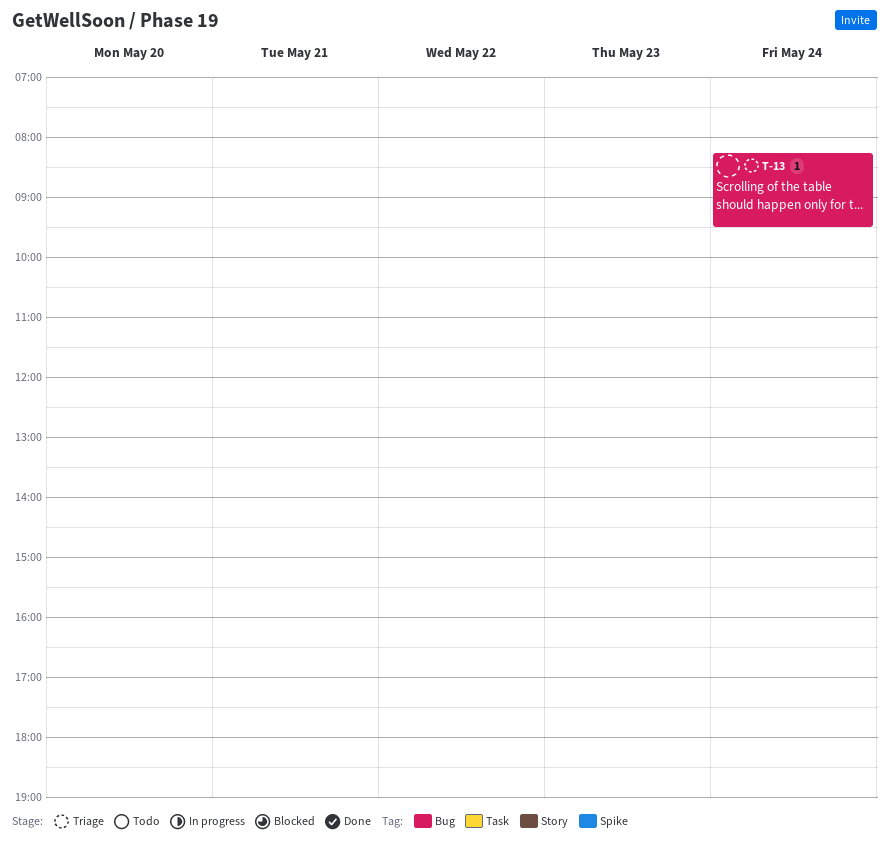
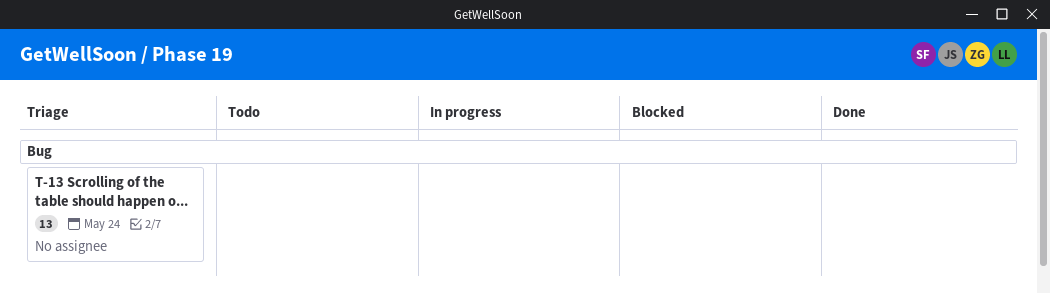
T-13, estimate: 1 -> 13

